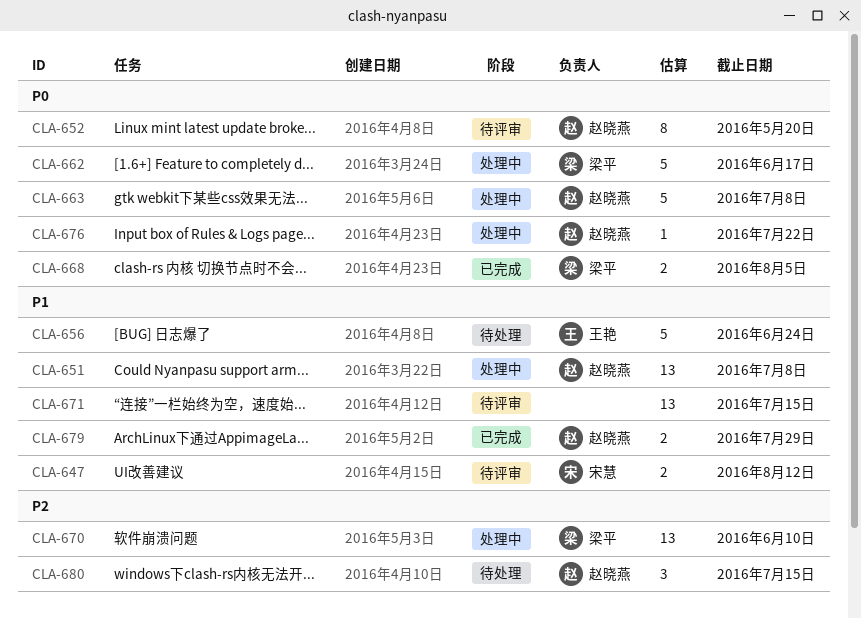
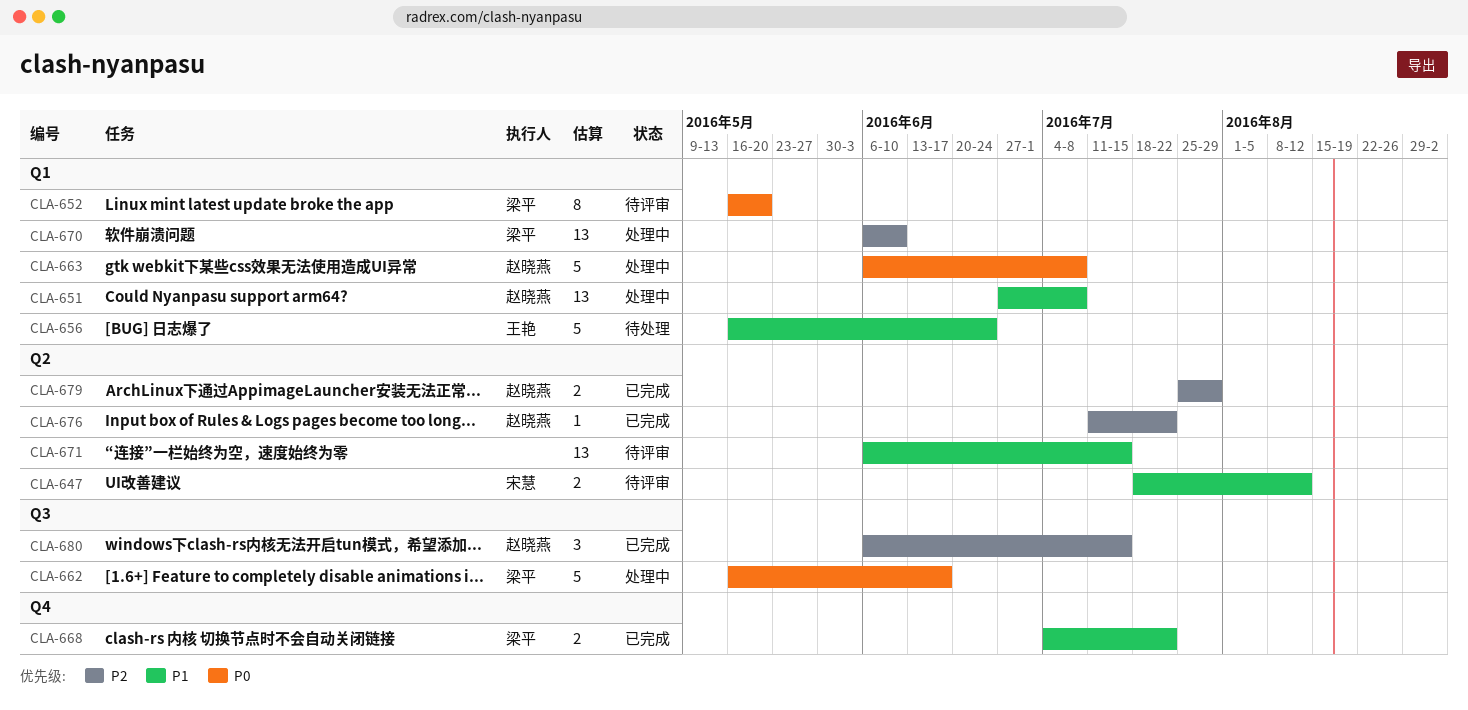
CLA-652, owner: 赵晓燕 -> 梁平
CLA-668, priority: P0 -> P1
CLA-668, due: Aug 5 -> Jul 22
CLA-676, status: 处理中 -> 已完成
CLA-676, priority: P0 -> P2
CLA-679, priority: P1 -> P2
CLA-680, status: 待处理 -> 已完成

